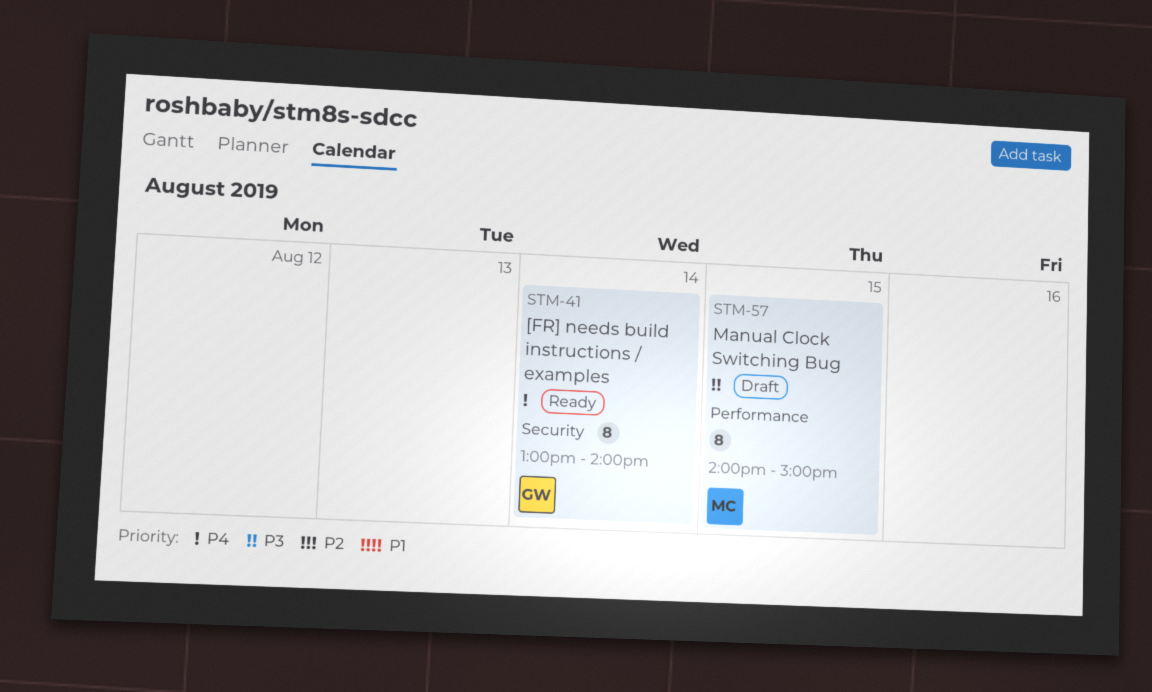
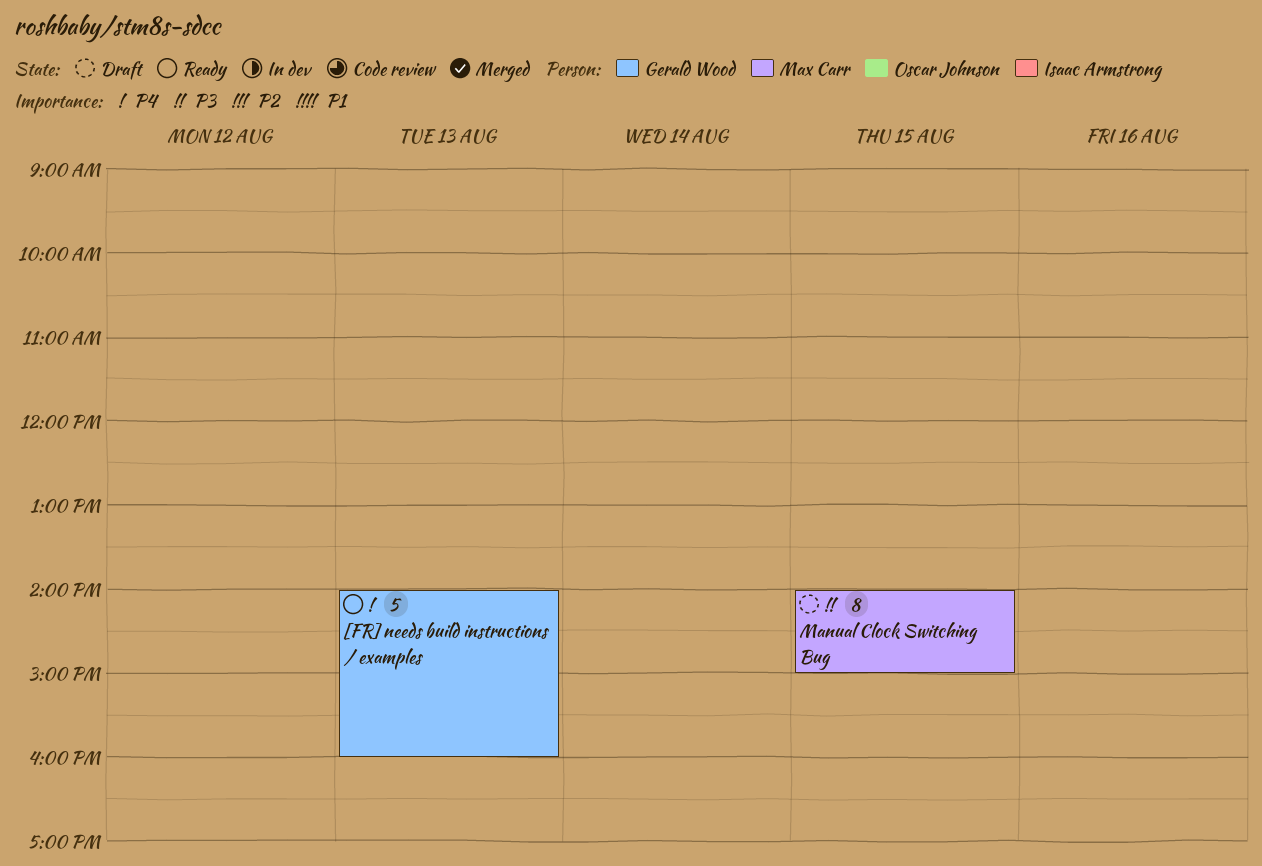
[FR] needs build instructions / examples, estimate: 8 -> 5
[FR] needs build instructions / examples, day: Aug 14 -> Aug 13
[FR] needs build instructions / examples, begins: 13:00 -> 14:00
[FR] needs build instructions / examples, ends: 14:00 -> 16:00

